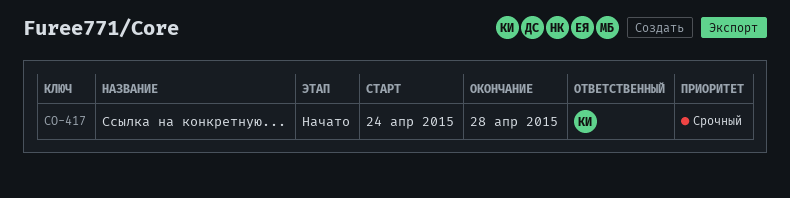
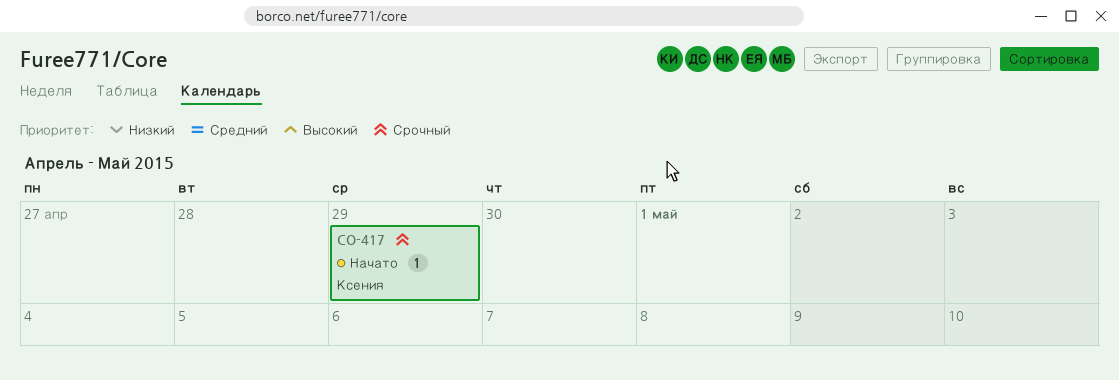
CO-417, due: Apr 28 -> Apr 29

